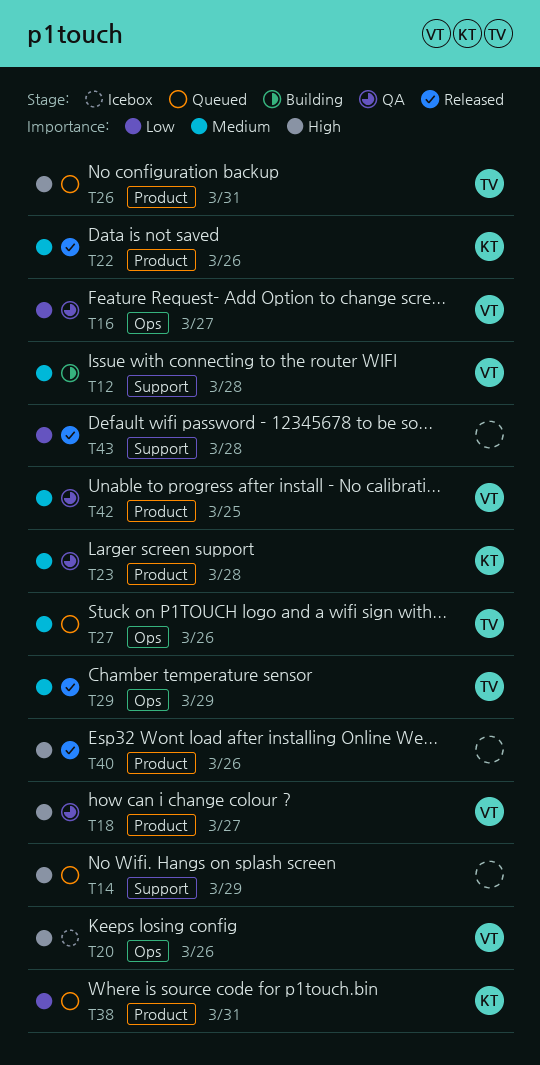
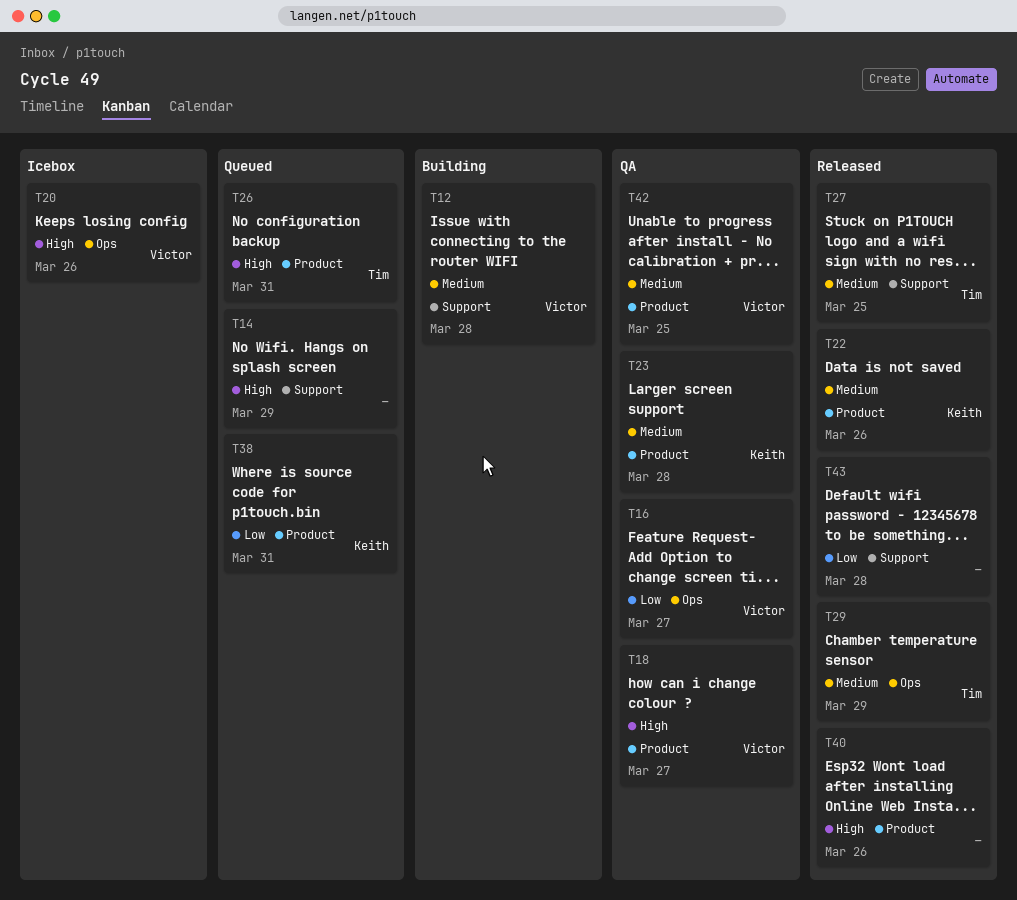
T27, status: Queued -> Released
T27, label: Ops -> Support
T27, due: Mar 26 -> Mar 25

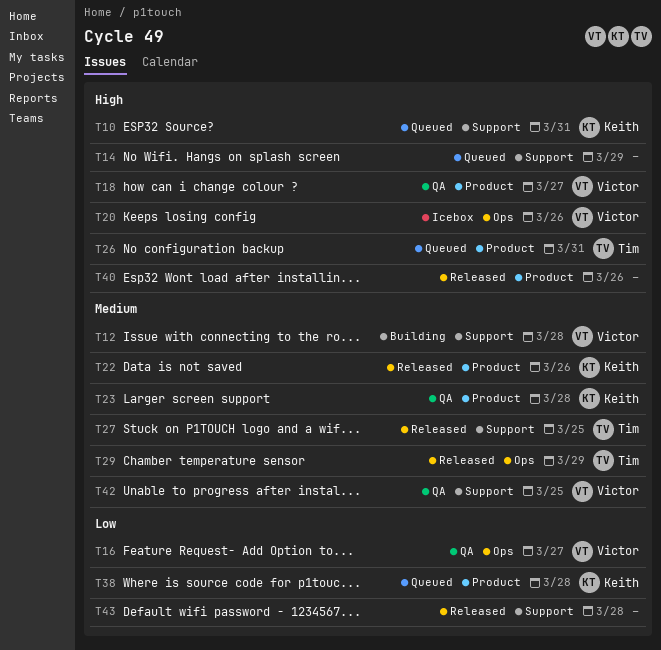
T10: none -> present
T38, due: Mar 31 -> Mar 28
T42, label: Product -> Support

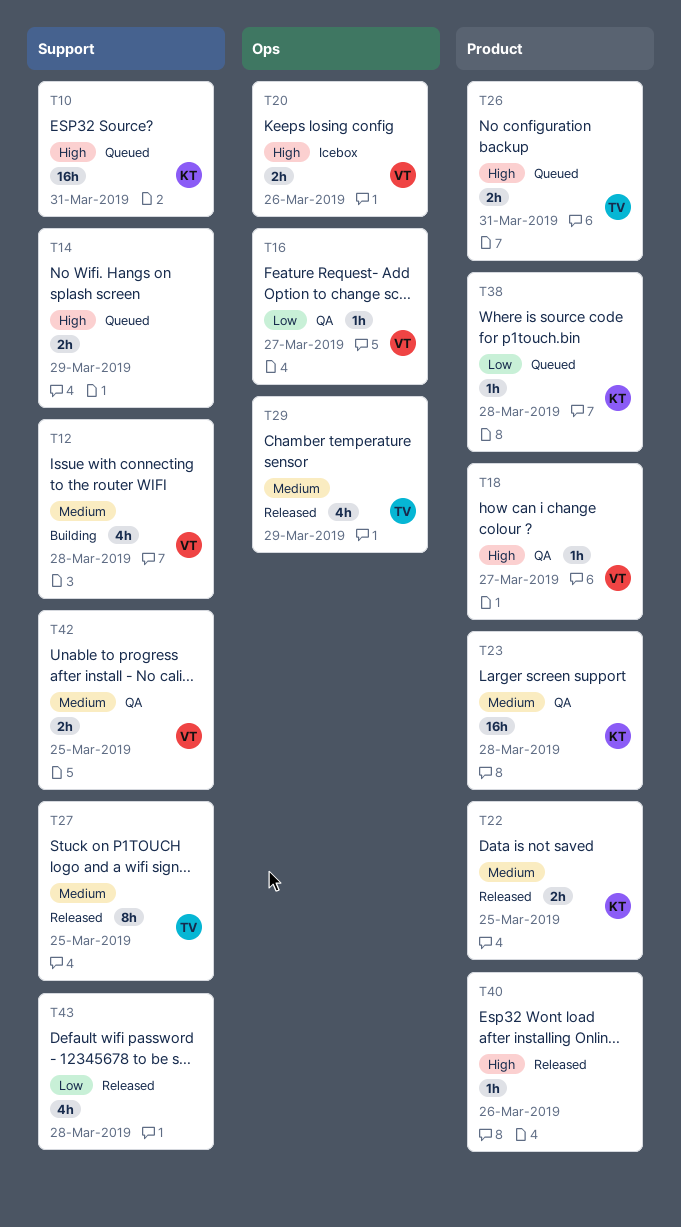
T22, due: Mar 26 -> Mar 25

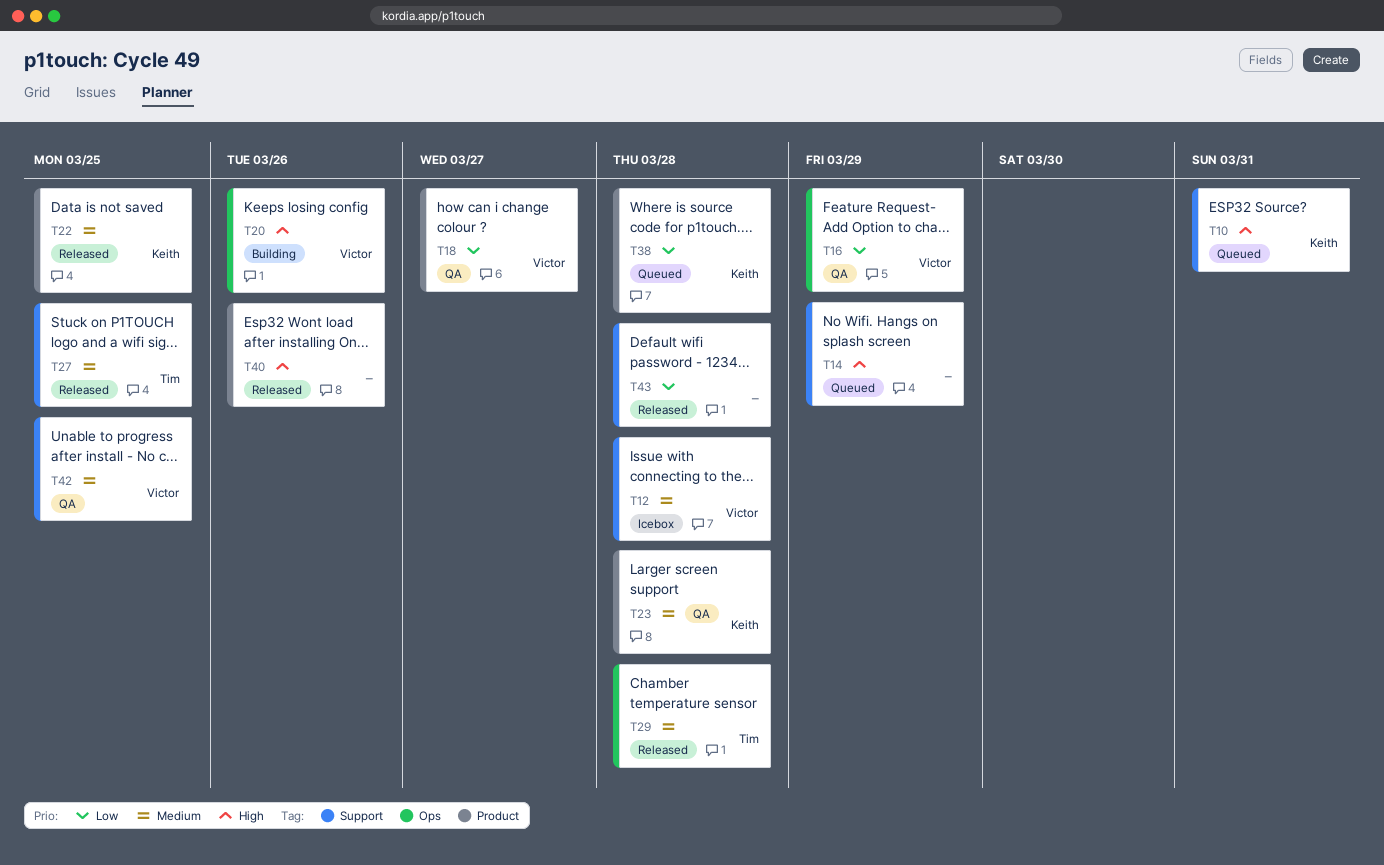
T12, status: Building -> Icebox
T16, due: Mar 27 -> Mar 29
T18, priority: High -> Low
T20, status: Icebox -> Building
T26: present -> none
T29, due: Mar 29 -> Mar 28

